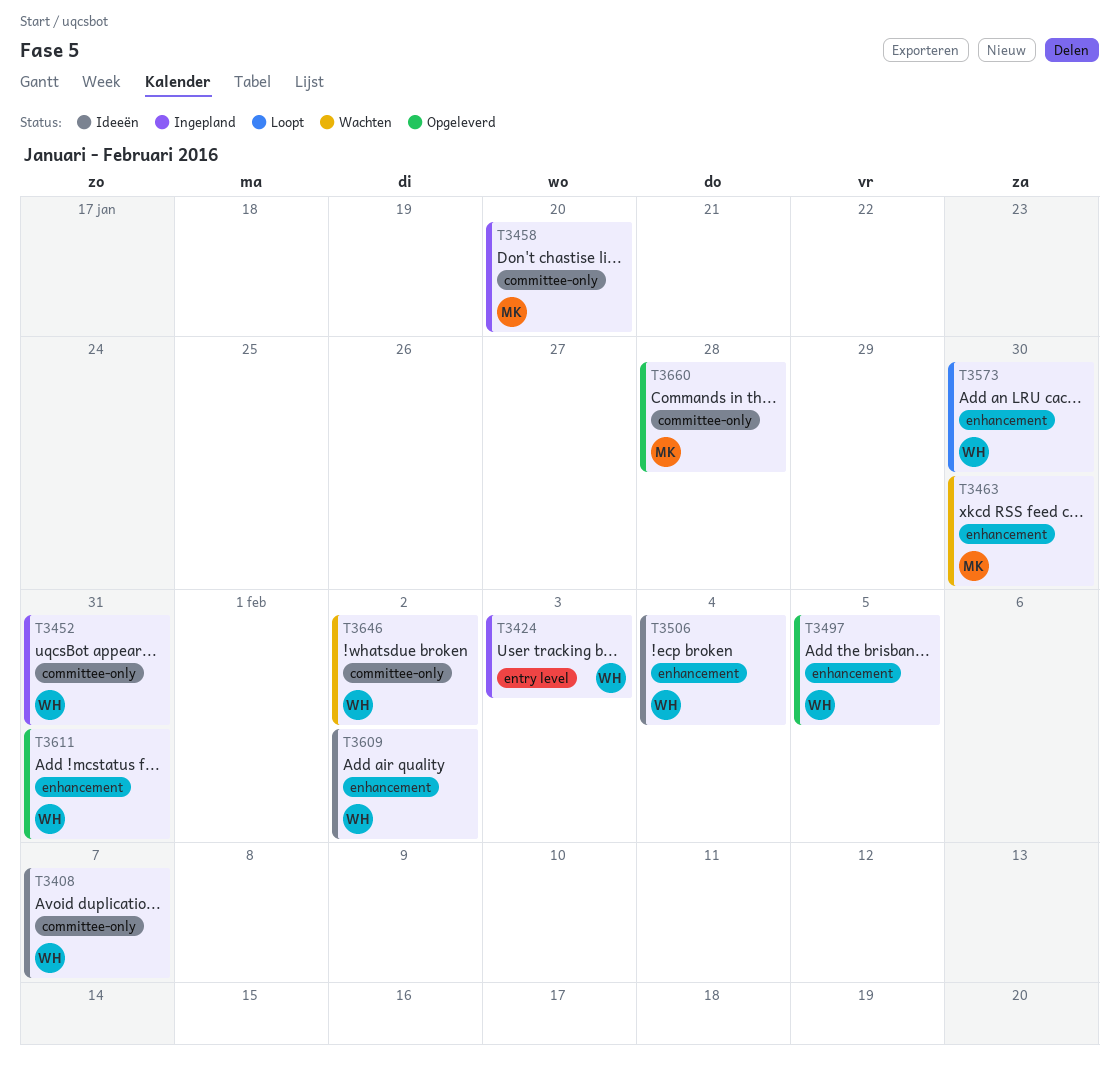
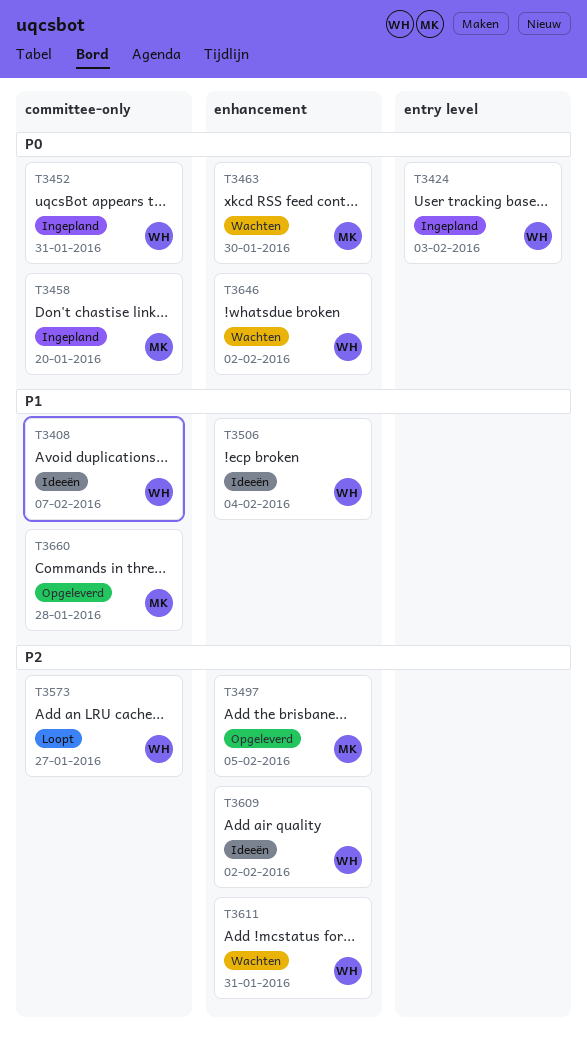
T3497, owner: WH -> MK
T3573, label: enhancement -> committee-only
T3573, due: Jan 30 -> Jan 27
T3611, status: Opgeleverd -> Wachten
T3646, label: committee-only -> enhancement

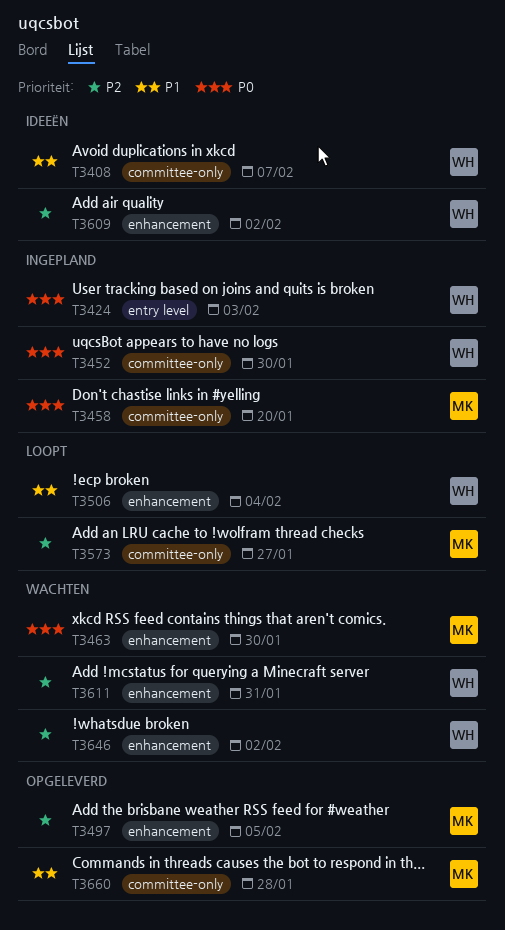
T3452, due: Jan 31 -> Jan 30
T3506, status: Ideeën -> Loopt
T3573, owner: WH -> MK
T3646, priority: P0 -> P2

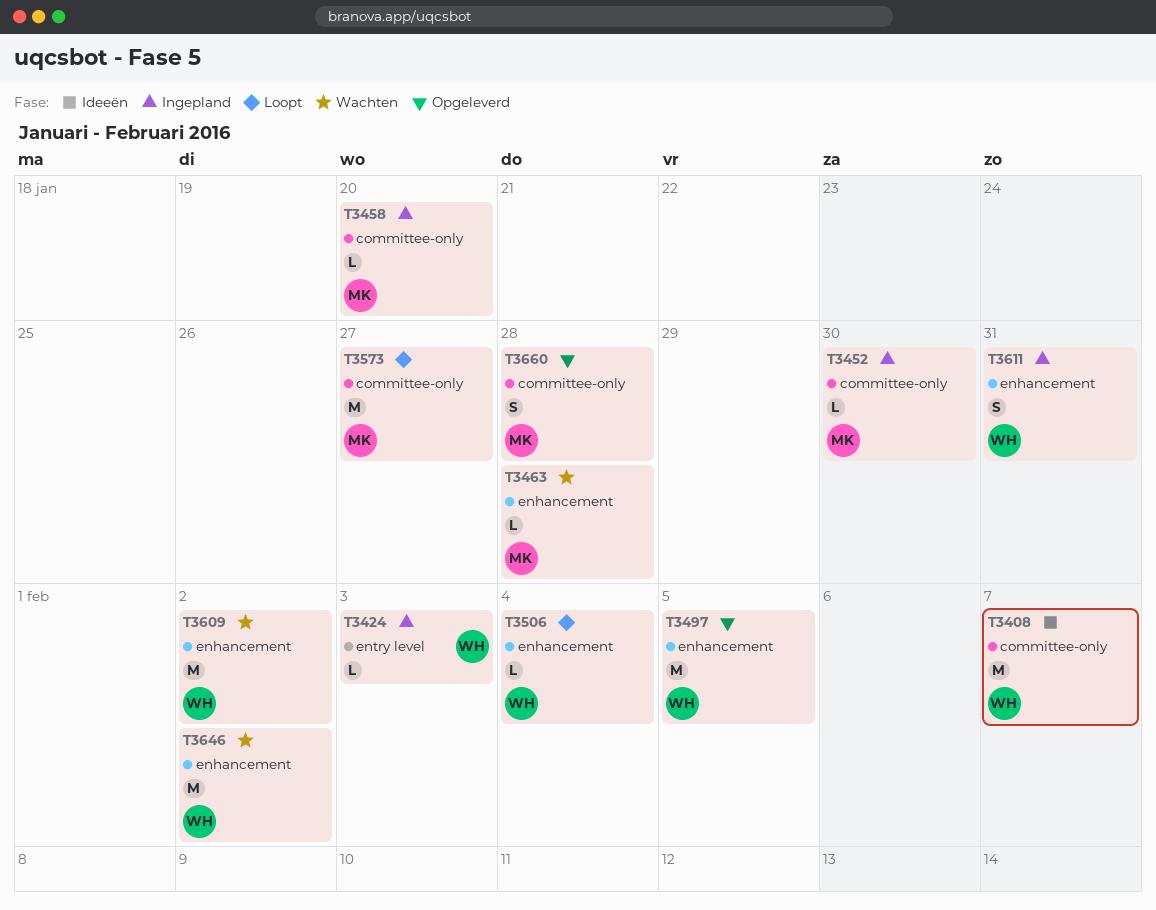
T3452, owner: WH -> MK
T3463, due: Jan 30 -> Jan 28
T3497, owner: MK -> WH
T3609, status: Ideeën -> Wachten
T3611, status: Wachten -> Ingepland

